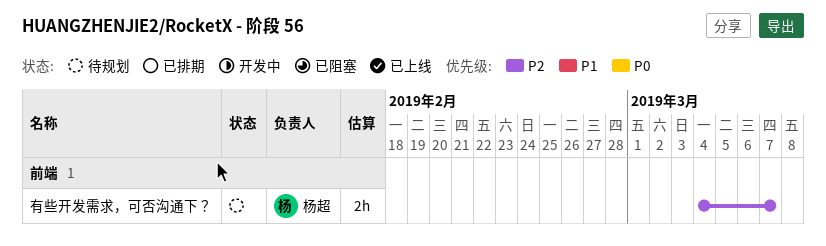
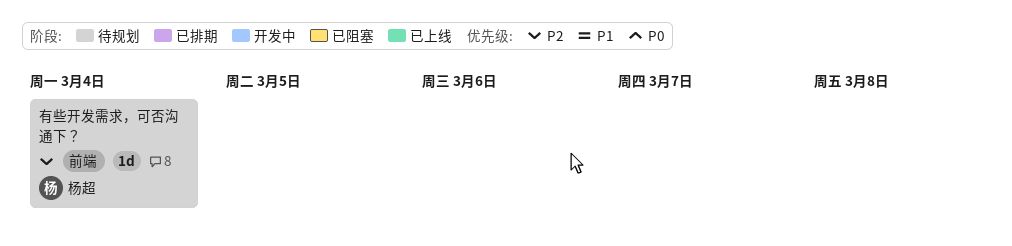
有些开发需求，可否沟通下？, estimate: 2h -> 1d
有些开发需求，可否沟通下？, due: Mar 7 -> Mar 4

